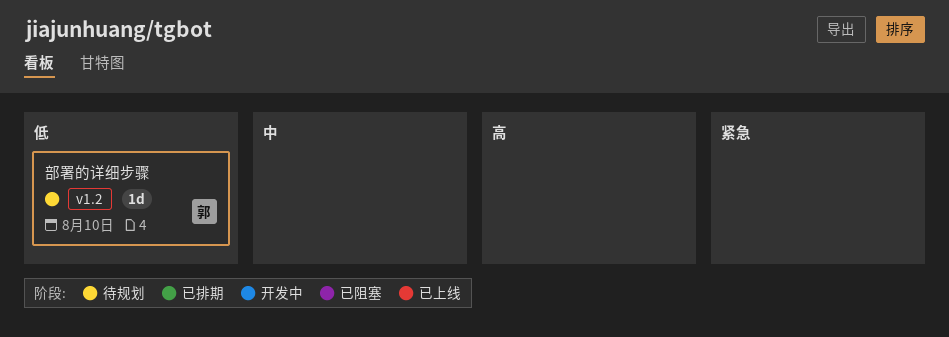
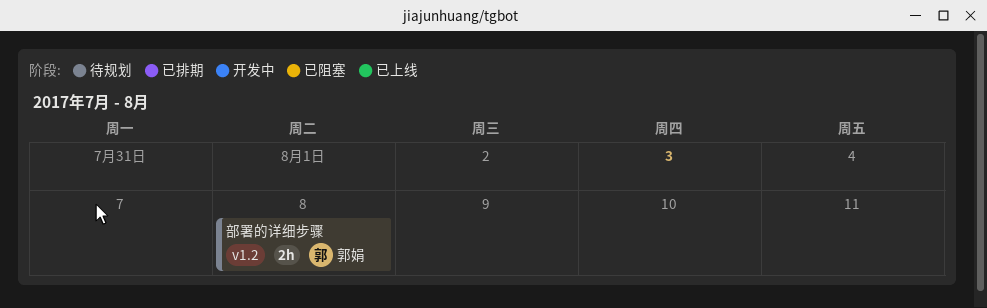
部署的详细步骤, estimate: 1d -> 2h
部署的详细步骤, due: Aug 10 -> Aug 8

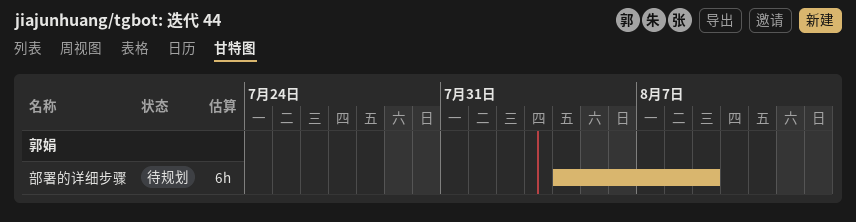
部署的详细步骤, estimate: 2h -> 6h
部署的详细步骤, due: Aug 8 -> Aug 9

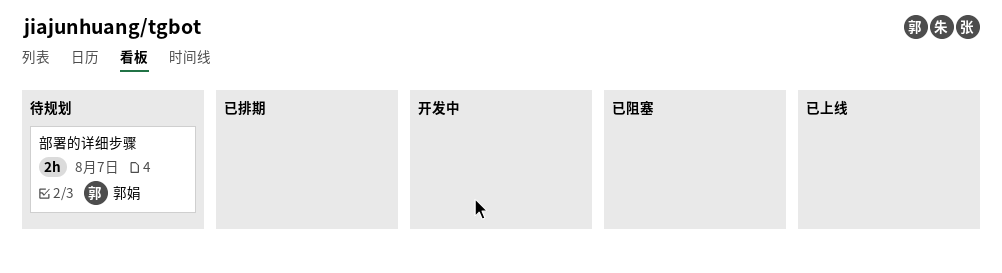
部署的详细步骤, estimate: 6h -> 2h
部署的详细步骤, due: Aug 9 -> Aug 7

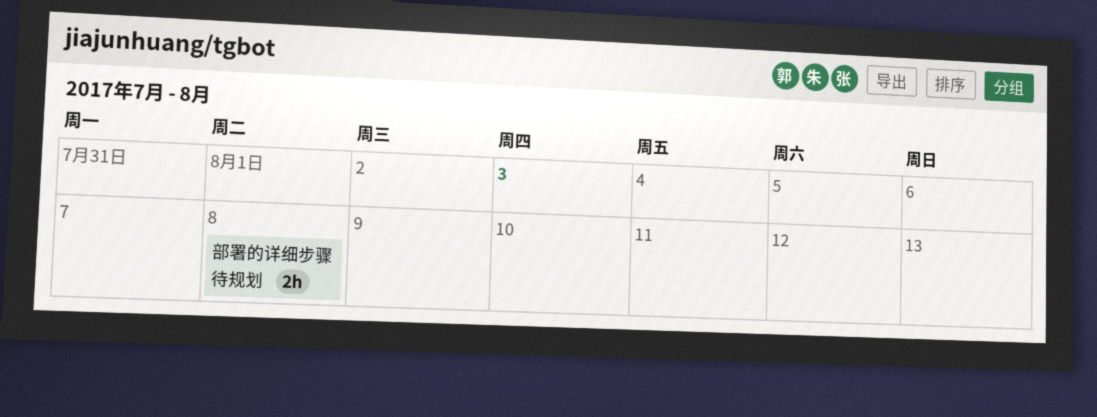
部署的详细步骤, due: Aug 7 -> Aug 8

